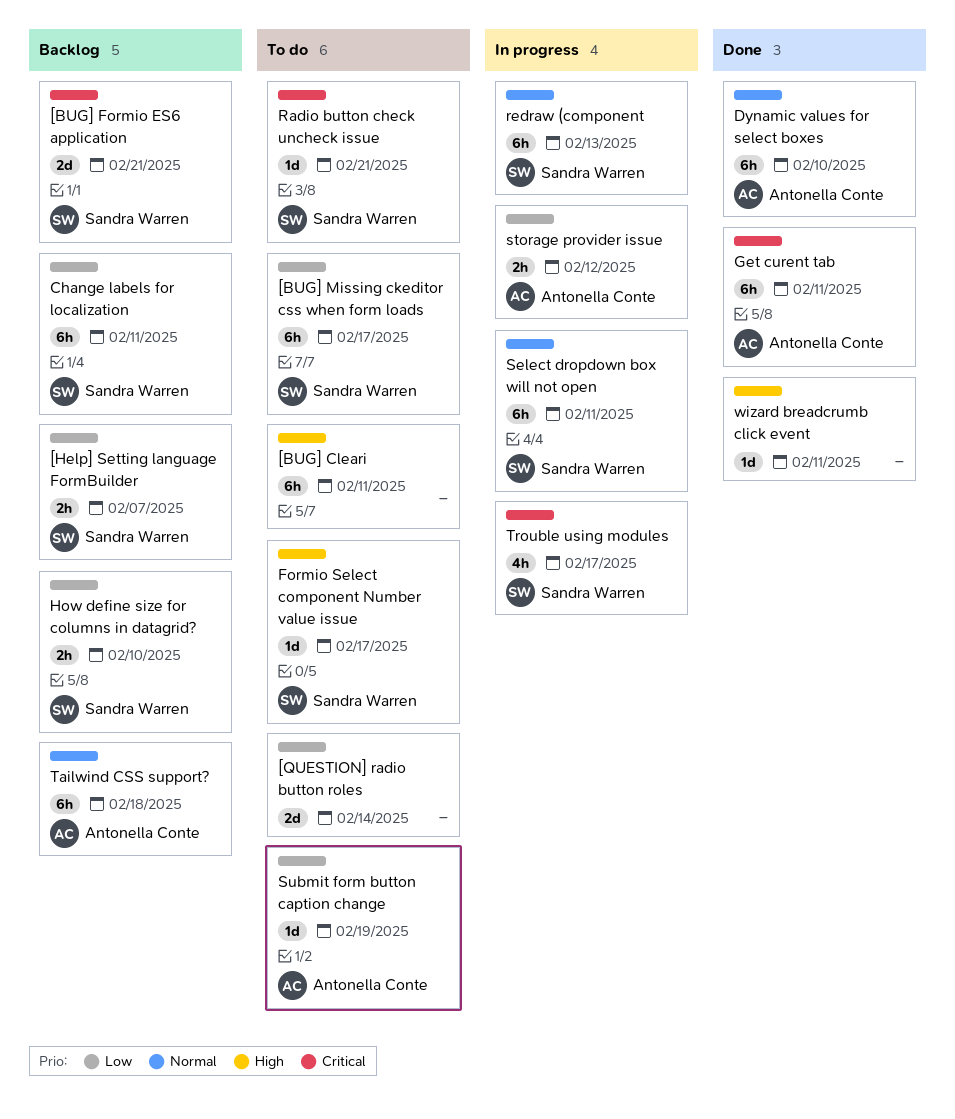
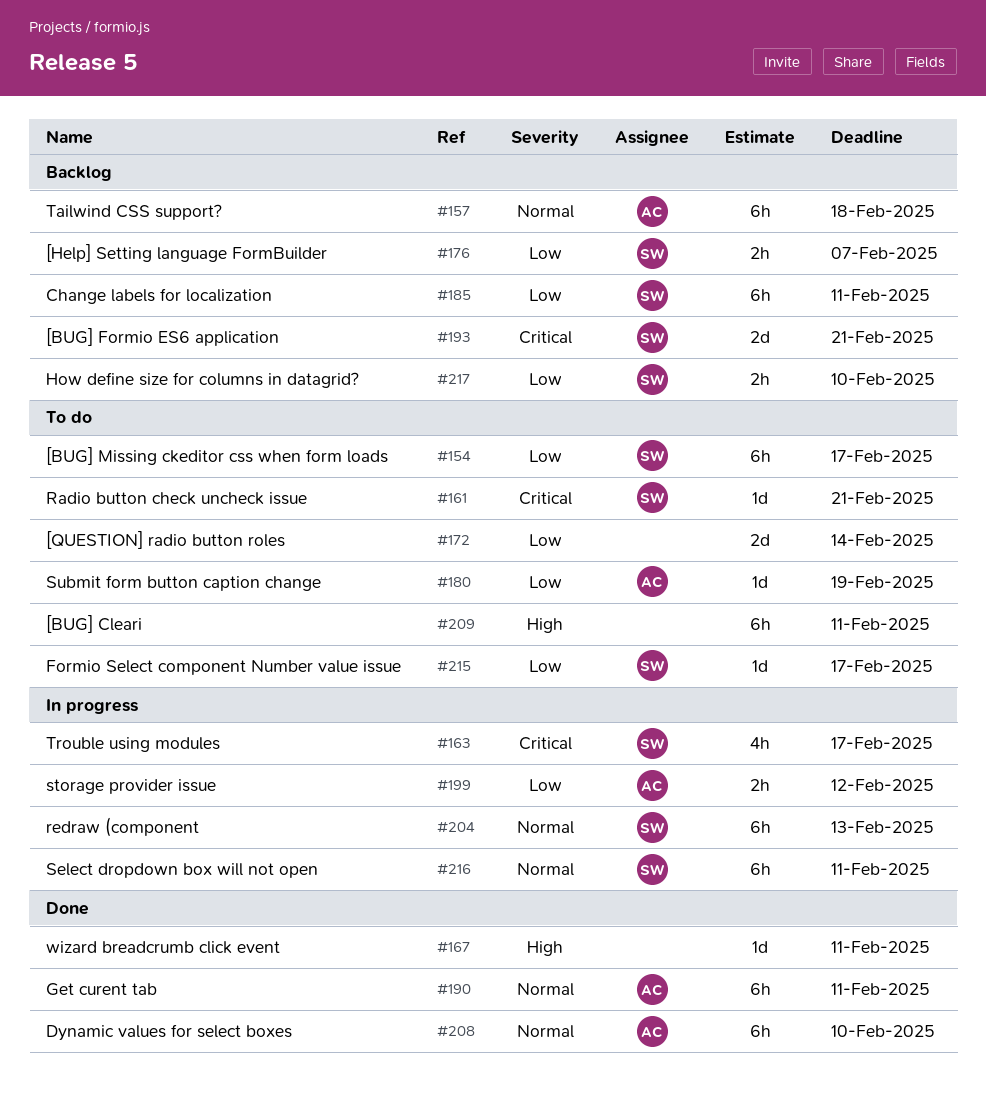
Formio Select component Number value issue, priority: High -> Low
Get curent tab, priority: Critical -> Normal

